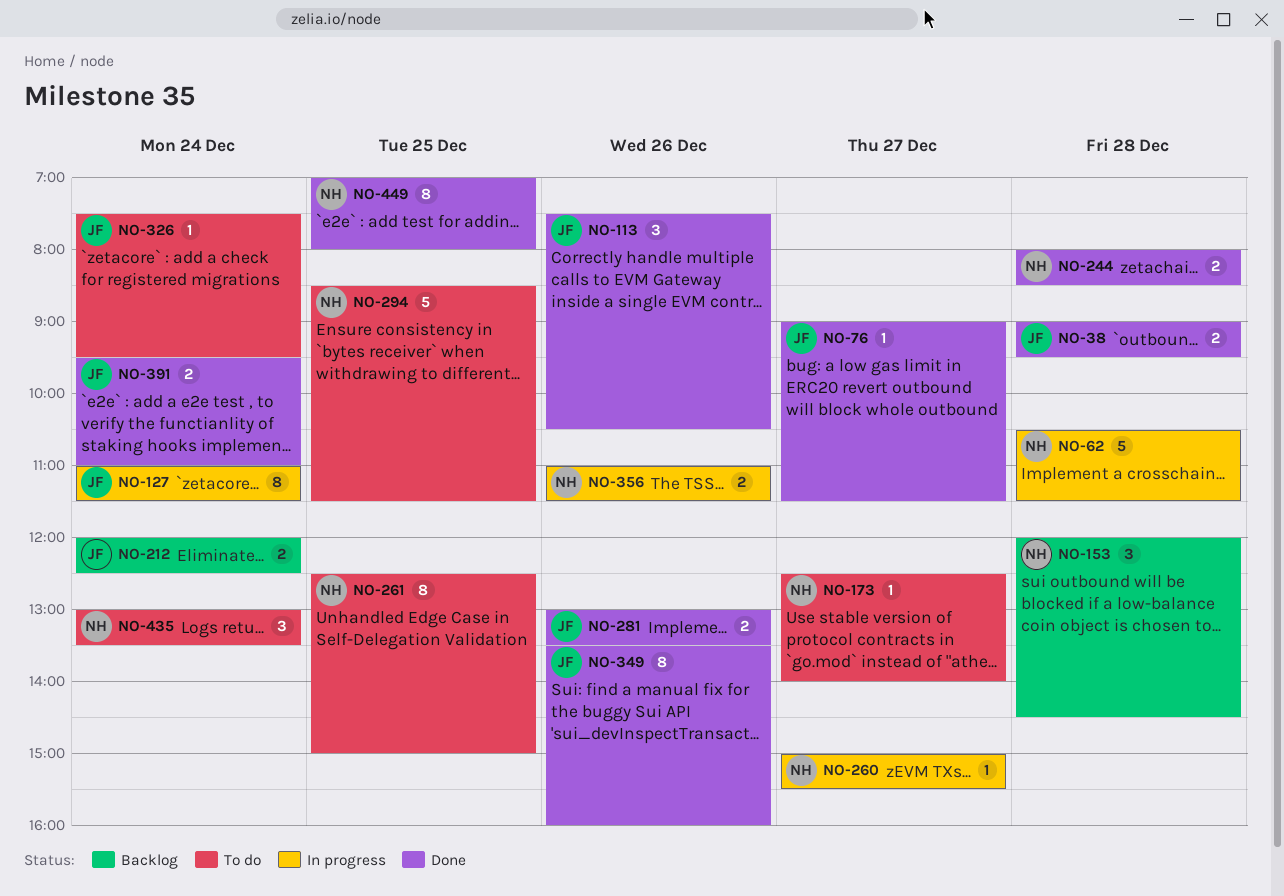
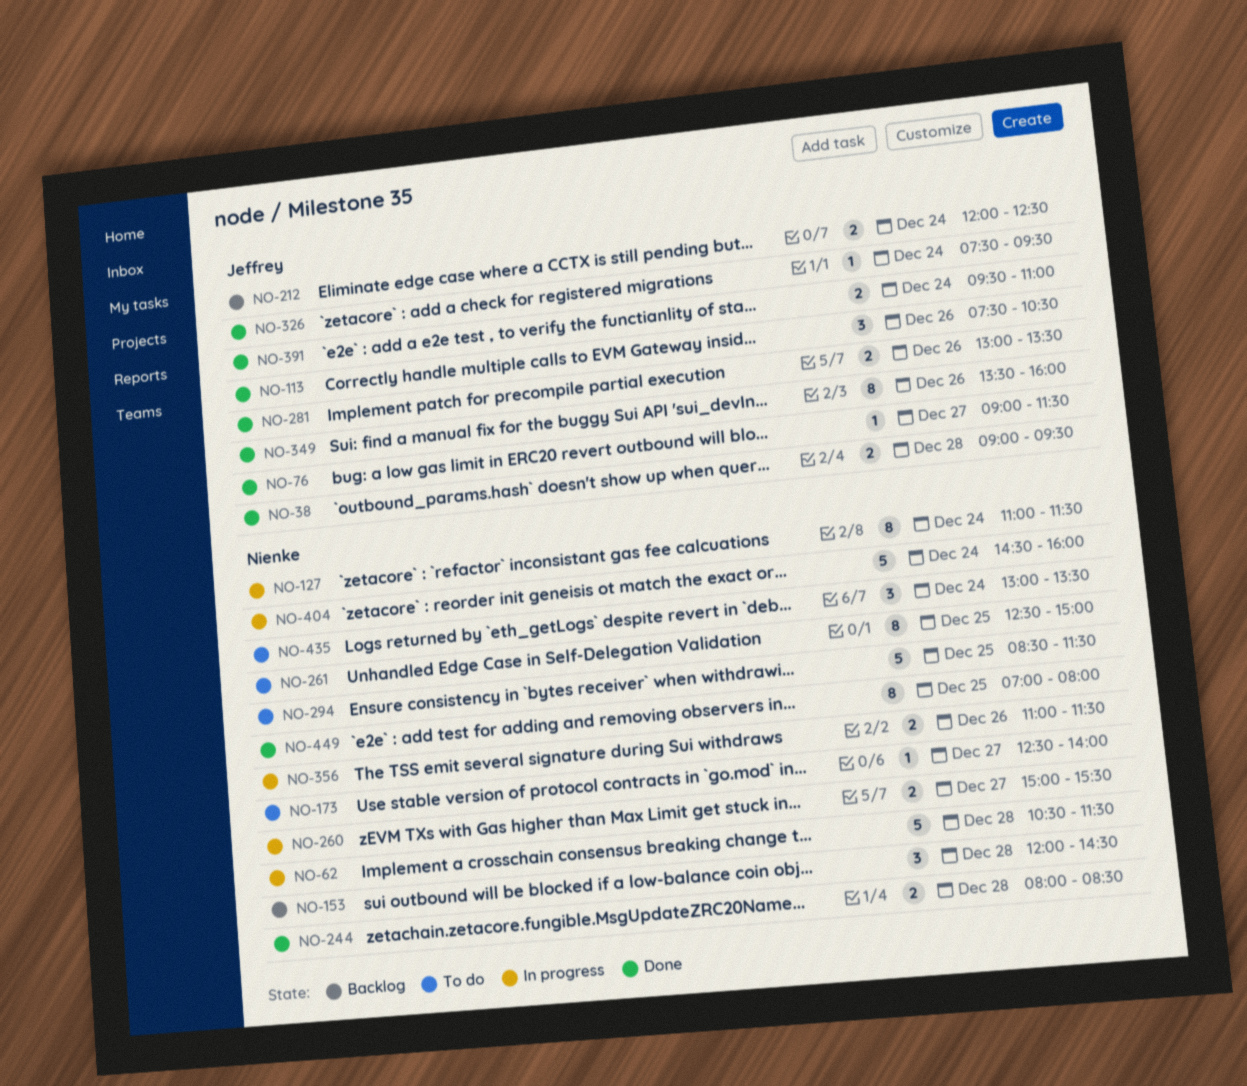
NO-127, owner: Jeffrey -> Nienke
NO-260, estimate: 1 -> 2
NO-326, status: To do -> Done
NO-404: none -> present

